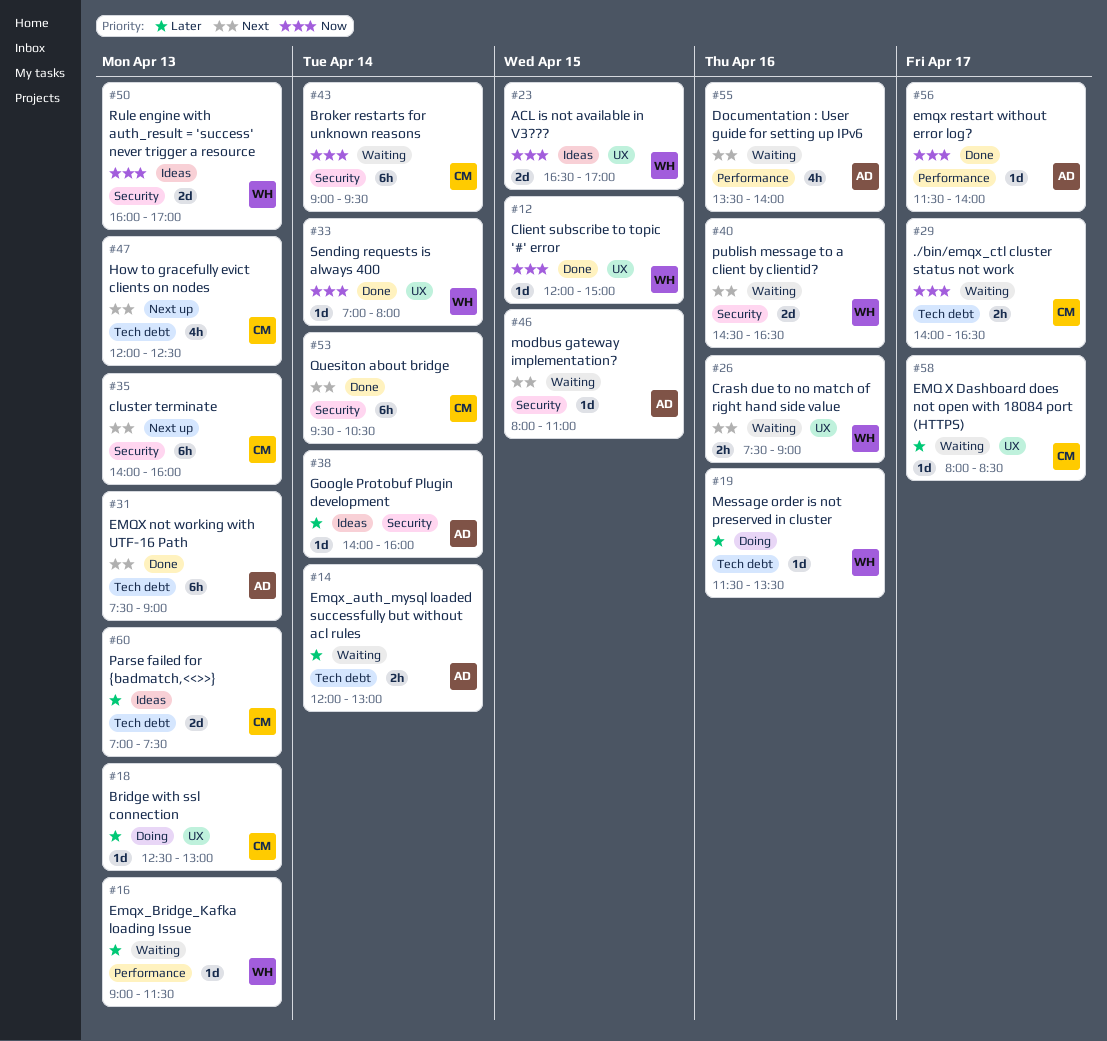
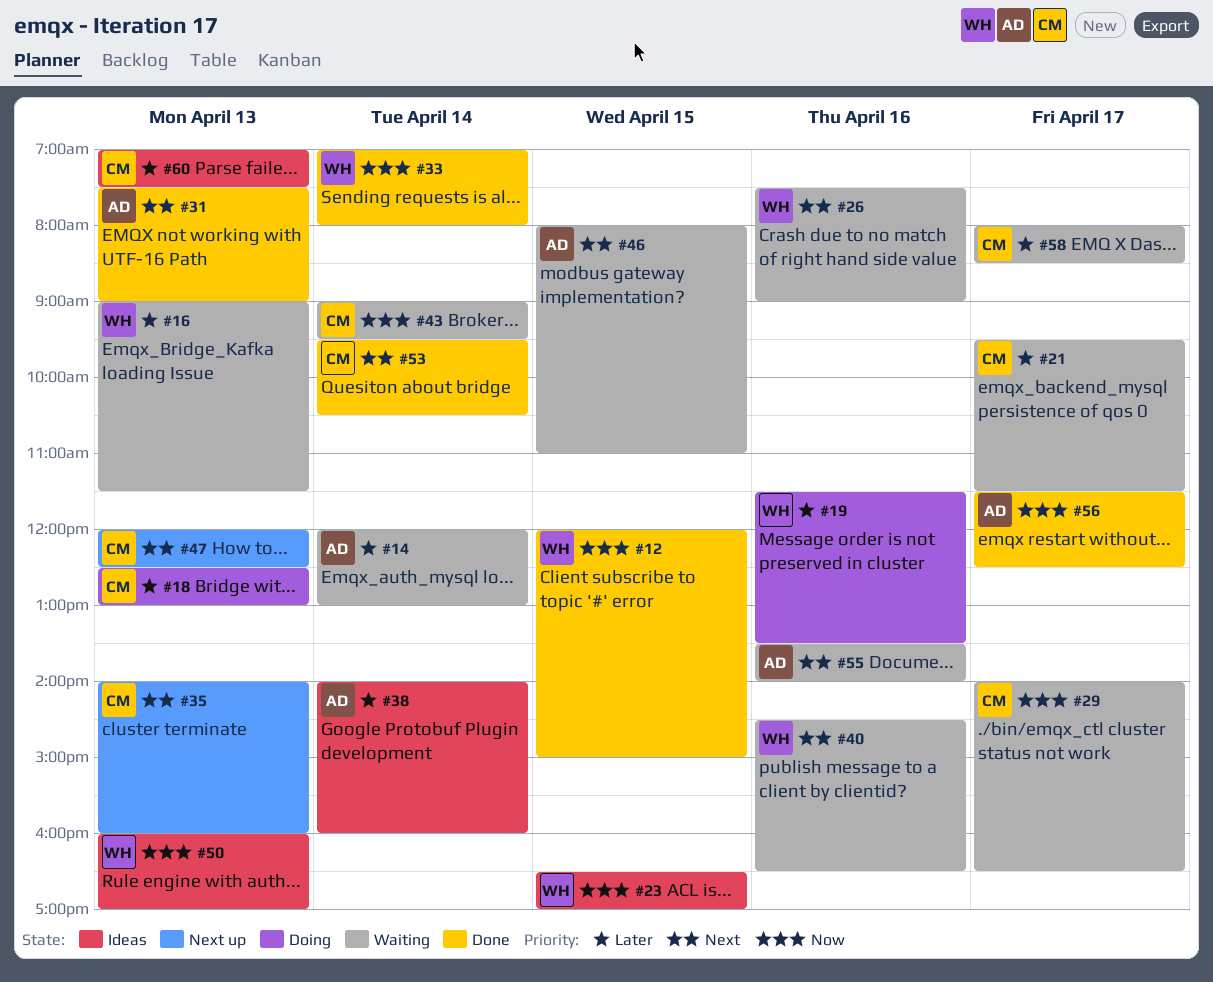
#21: none -> present
#56, ends: 14:00 -> 12:30

